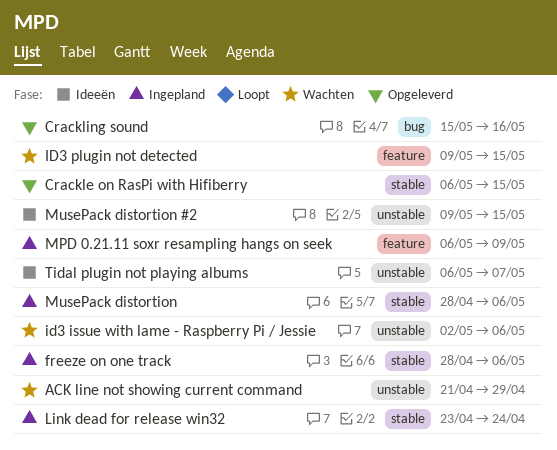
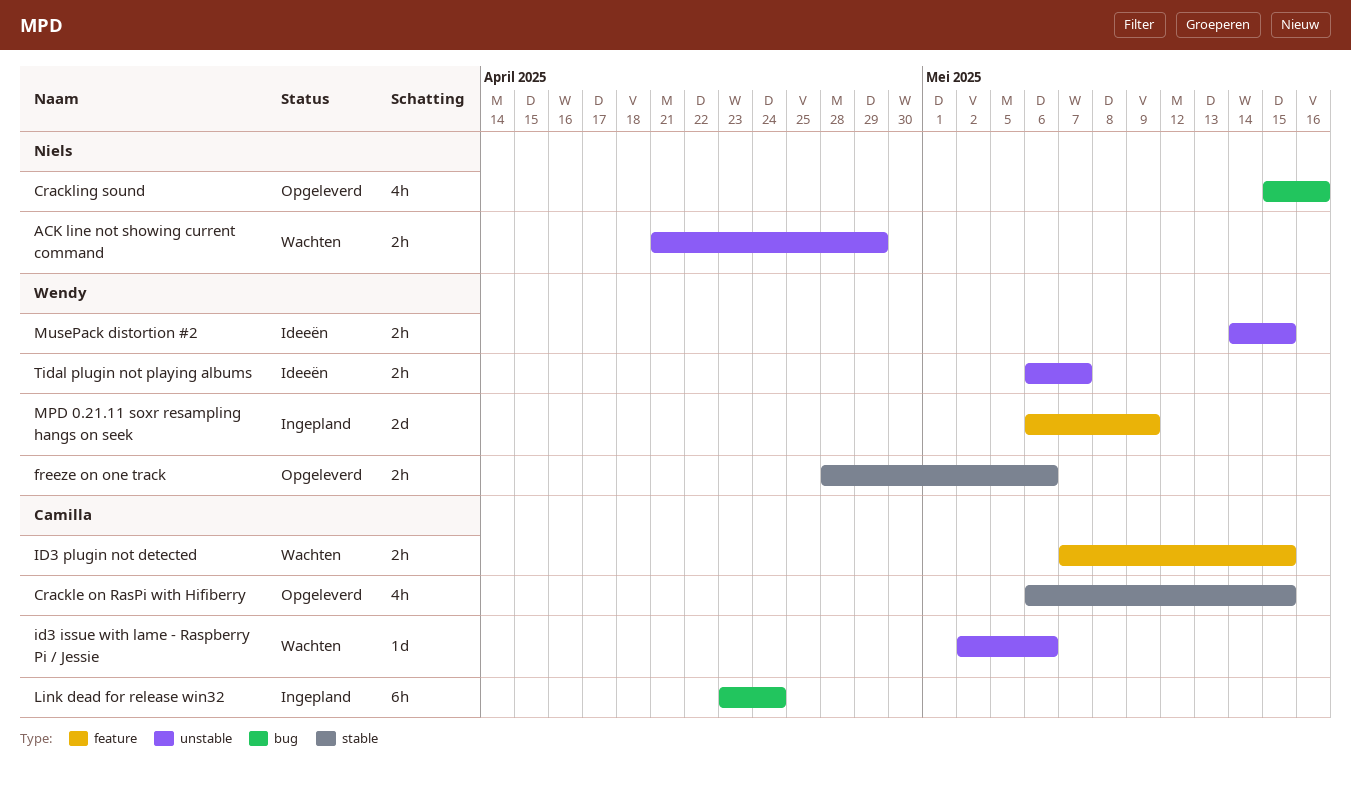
freeze on one track, status: Ingepland -> Opgeleverd
ID3 plugin not detected, start: May 9 -> May 7
Link dead for release win32, label: stable -> bug
MusePack distortion: present -> none
MusePack distortion #2, start: May 9 -> May 14

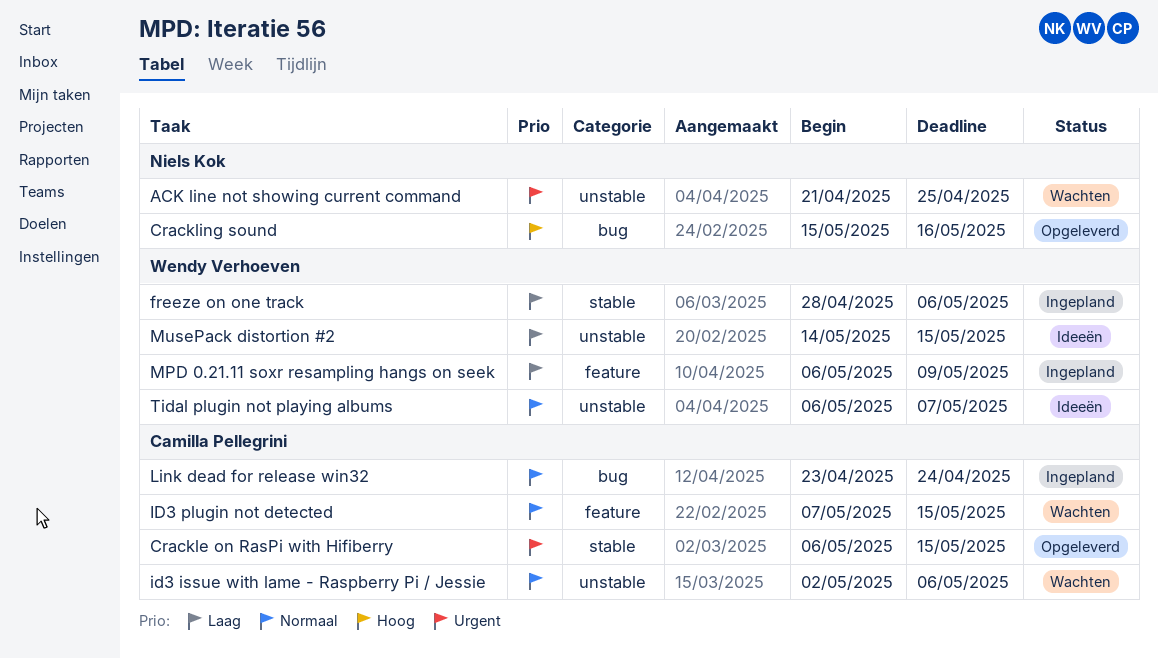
ACK line not showing current command, due: Apr 29 -> Apr 25
freeze on one track, status: Opgeleverd -> Ingepland

